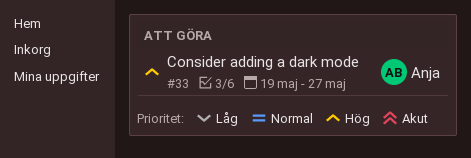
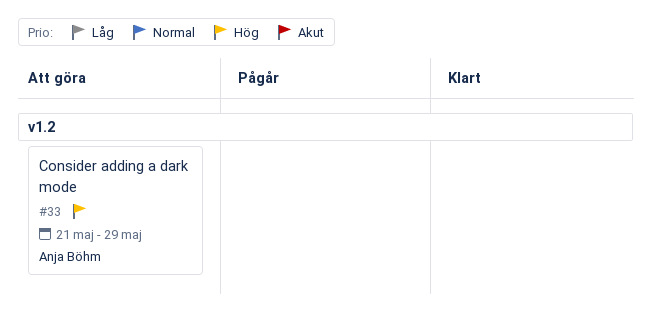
#33, start: May 19 -> May 21
#33, due: May 27 -> May 29

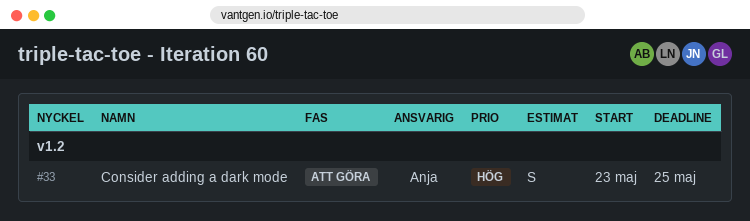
#33, start: May 21 -> May 23
#33, due: May 29 -> May 25

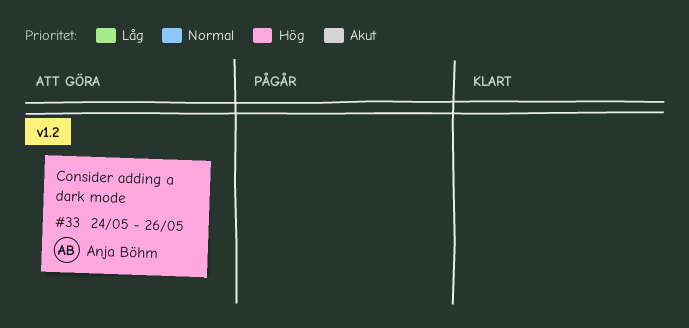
#33, start: May 23 -> May 24
#33, due: May 25 -> May 26

